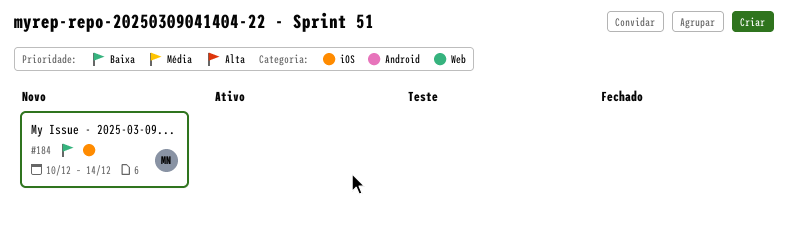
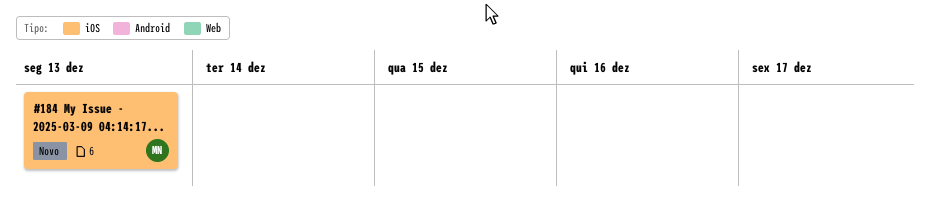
#184, due: Dec 14 -> Dec 13

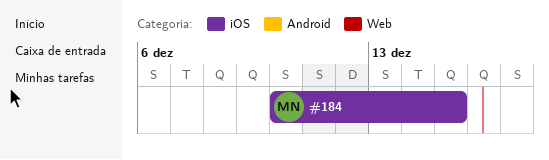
#184, due: Dec 13 -> Dec 15

